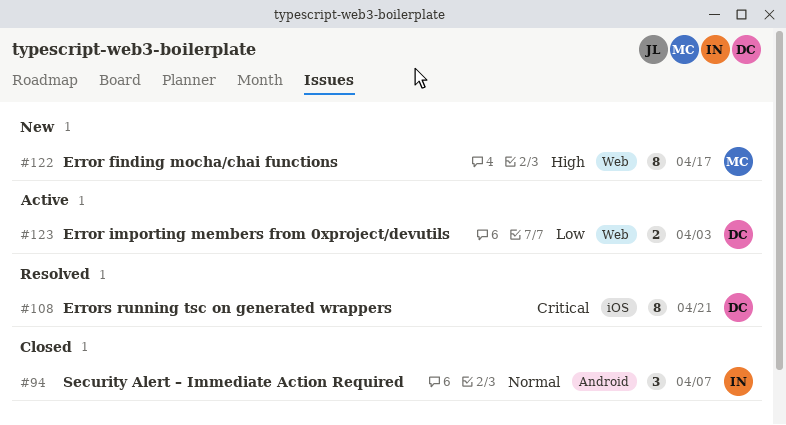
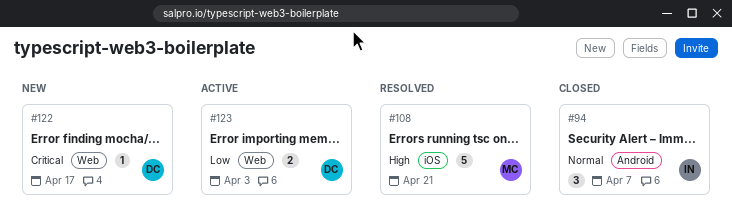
#108, owner: DC -> MC
#108, priority: Critical -> High
#108, estimate: 8 -> 5
#122, owner: MC -> DC
#122, priority: High -> Critical
#122, estimate: 8 -> 1

